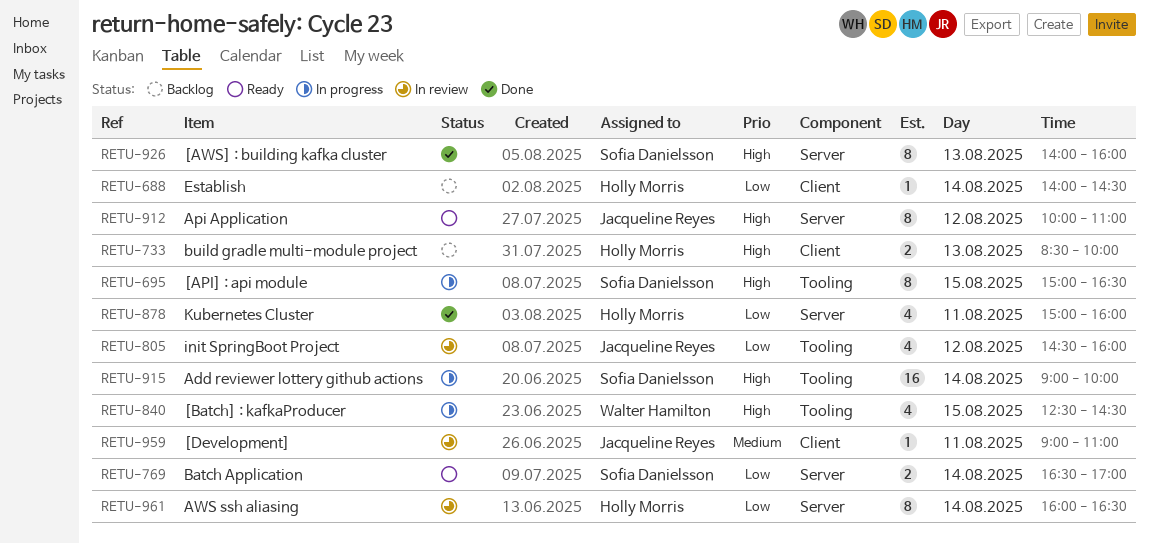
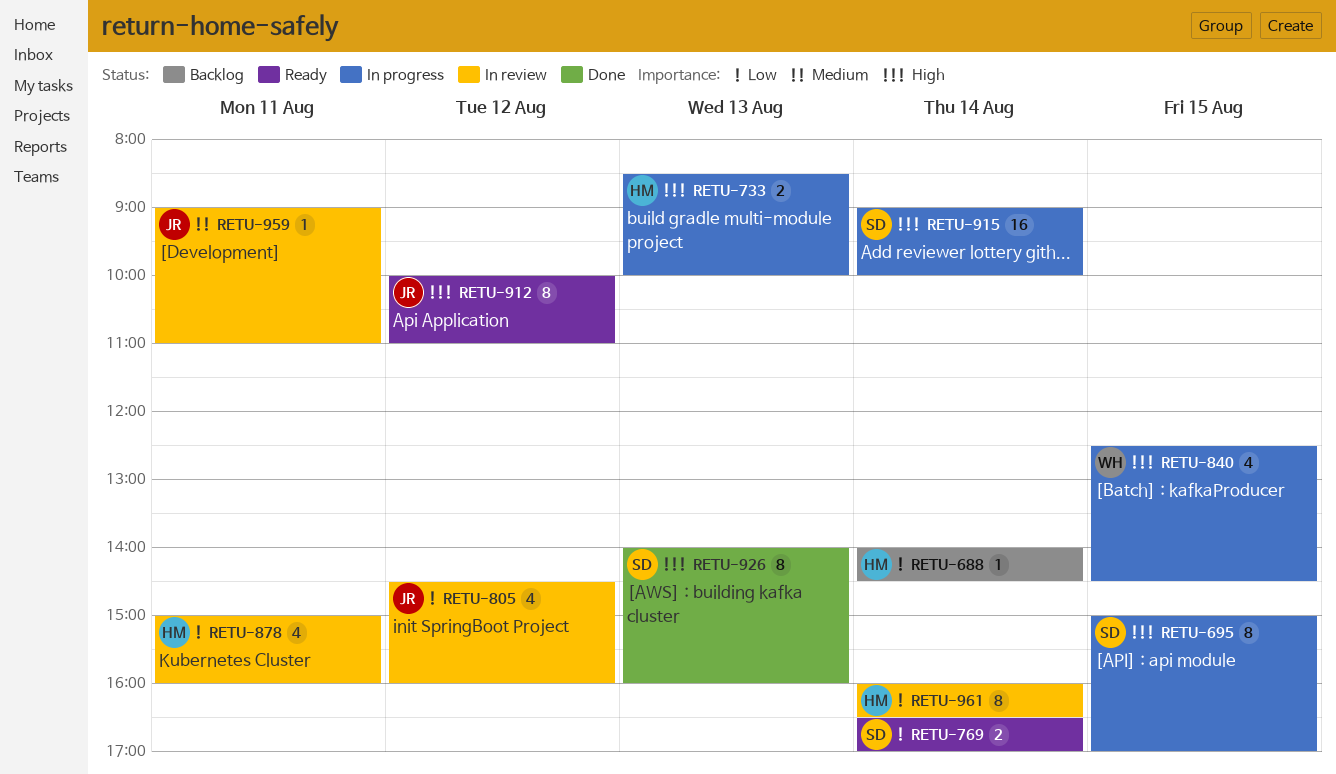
RETU-695, ends: 16:30 -> 17:00
RETU-733, status: Backlog -> In progress
RETU-878, status: Done -> In review

